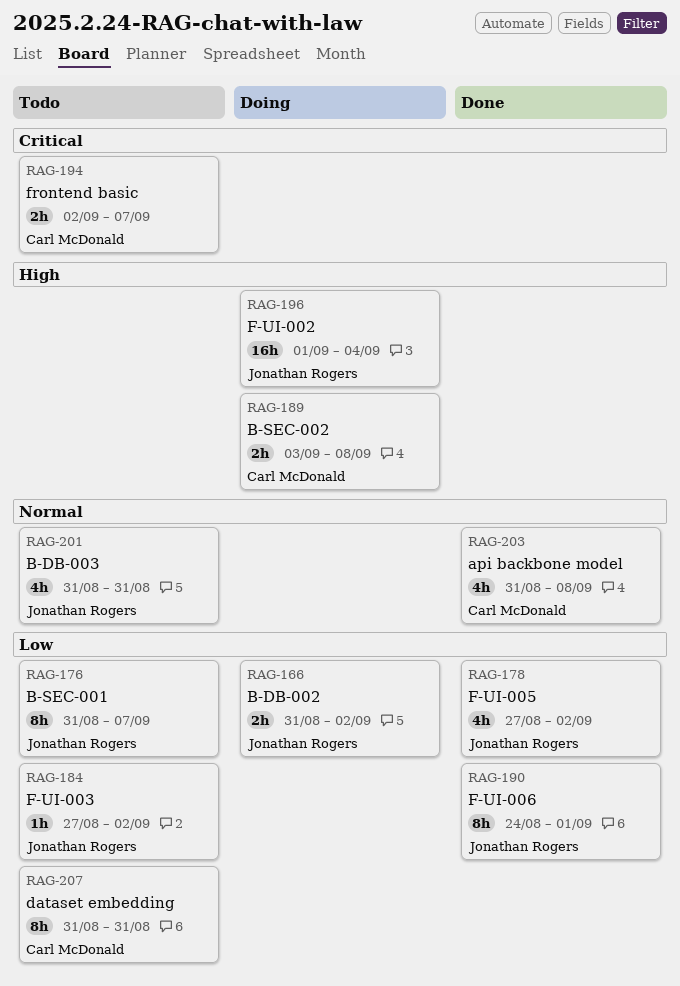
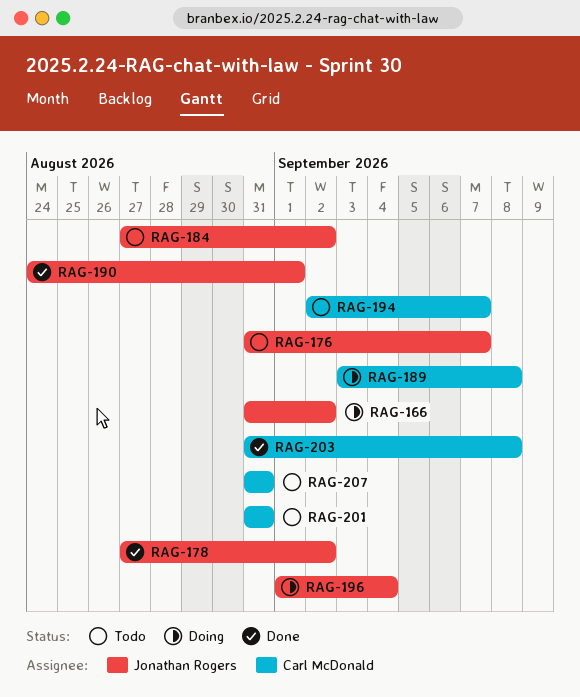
RAG-201, owner: Jonathan Rogers -> Carl McDonald

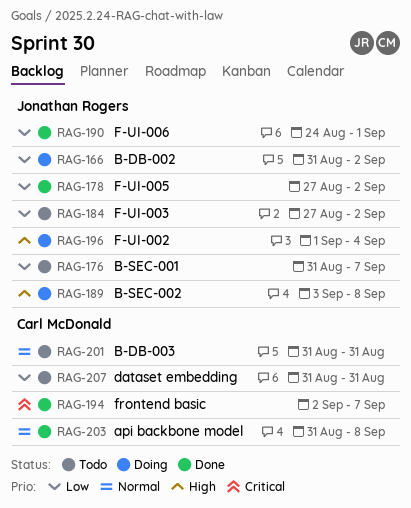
RAG-189, owner: Carl McDonald -> Jonathan Rogers
RAG-194, status: Todo -> Done

